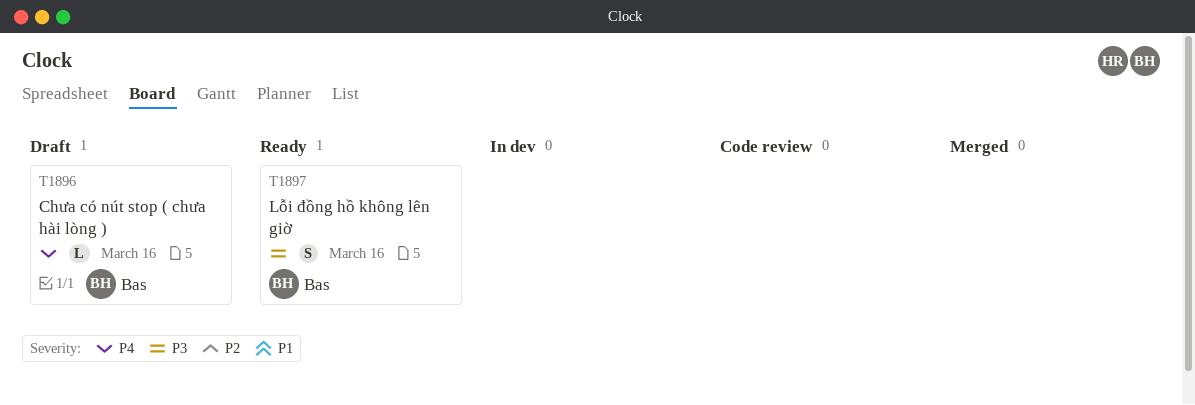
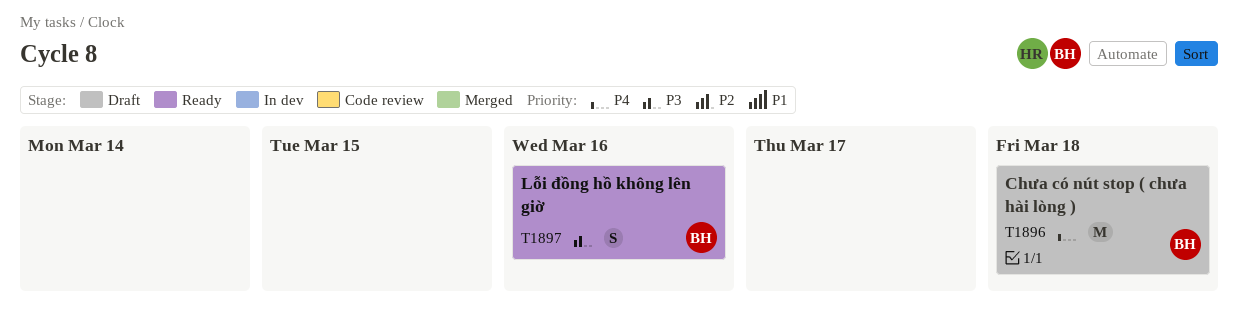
T1896, estimate: L -> M
T1896, due: Mar 16 -> Mar 18

